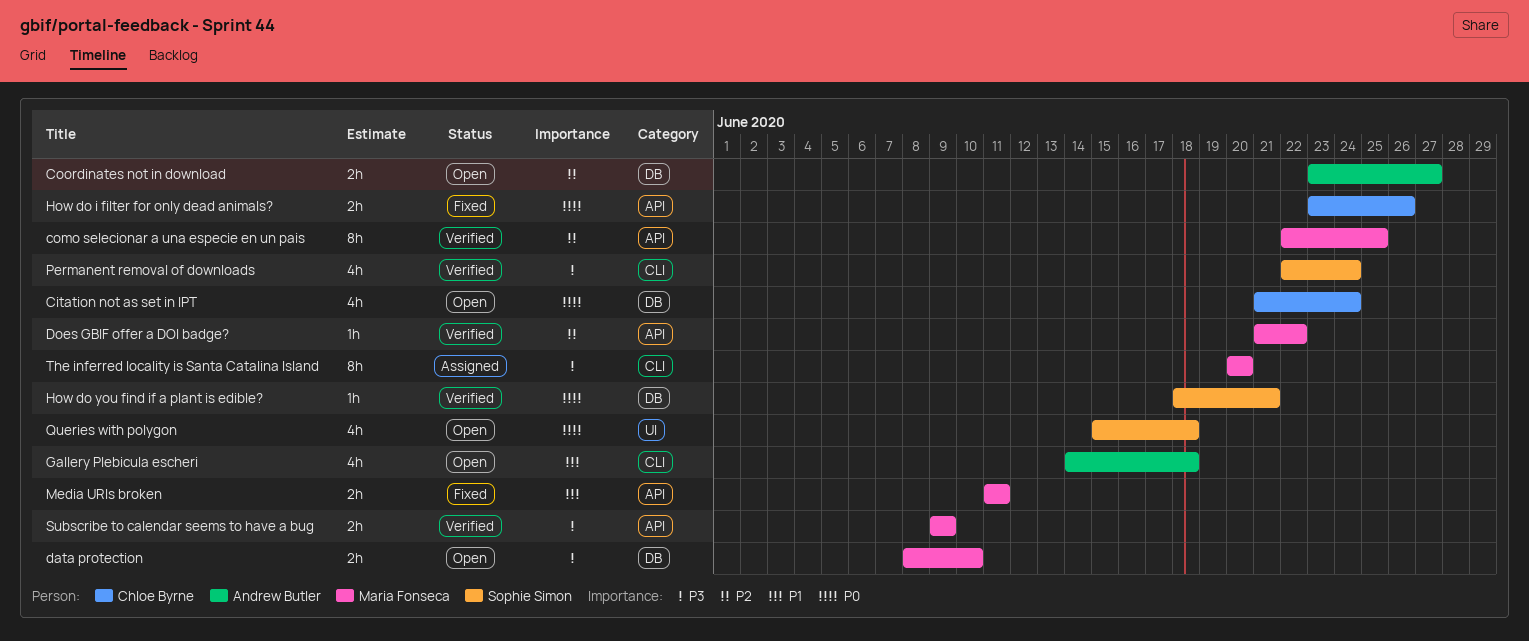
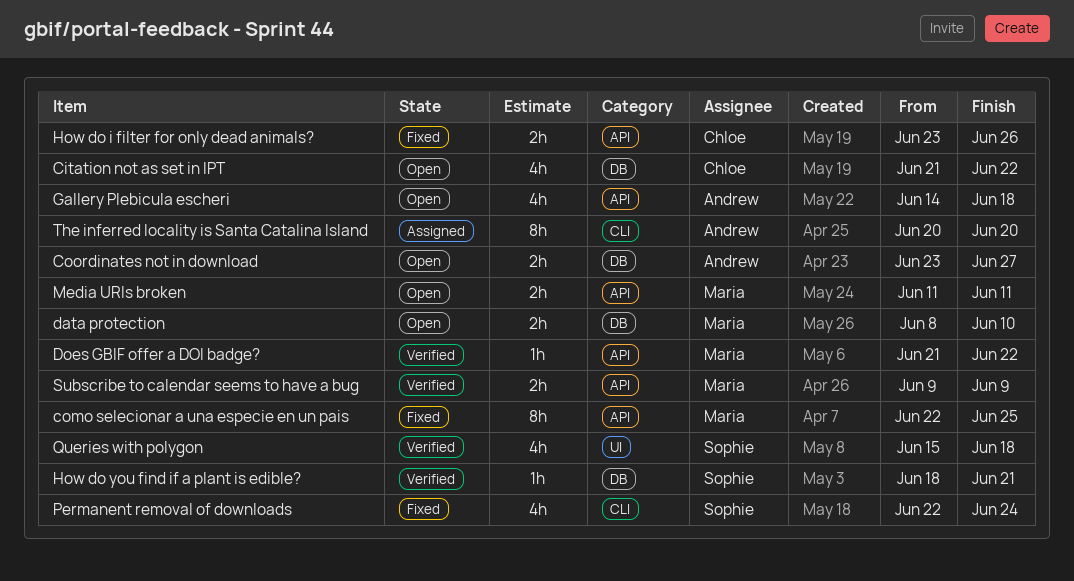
Citation not as set in IPT, due: Jun 24 -> Jun 22
como selecionar a una especie en un pais, status: Verified -> Fixed
Gallery Plebicula escheri, label: CLI -> API
Media URls broken, status: Fixed -> Open
Permanent removal of downloads, status: Verified -> Fixed
Queries with polygon, status: Open -> Verified
The inferred locality is Santa Catalina Island, owner: Maria Fonseca -> Andrew Butler

